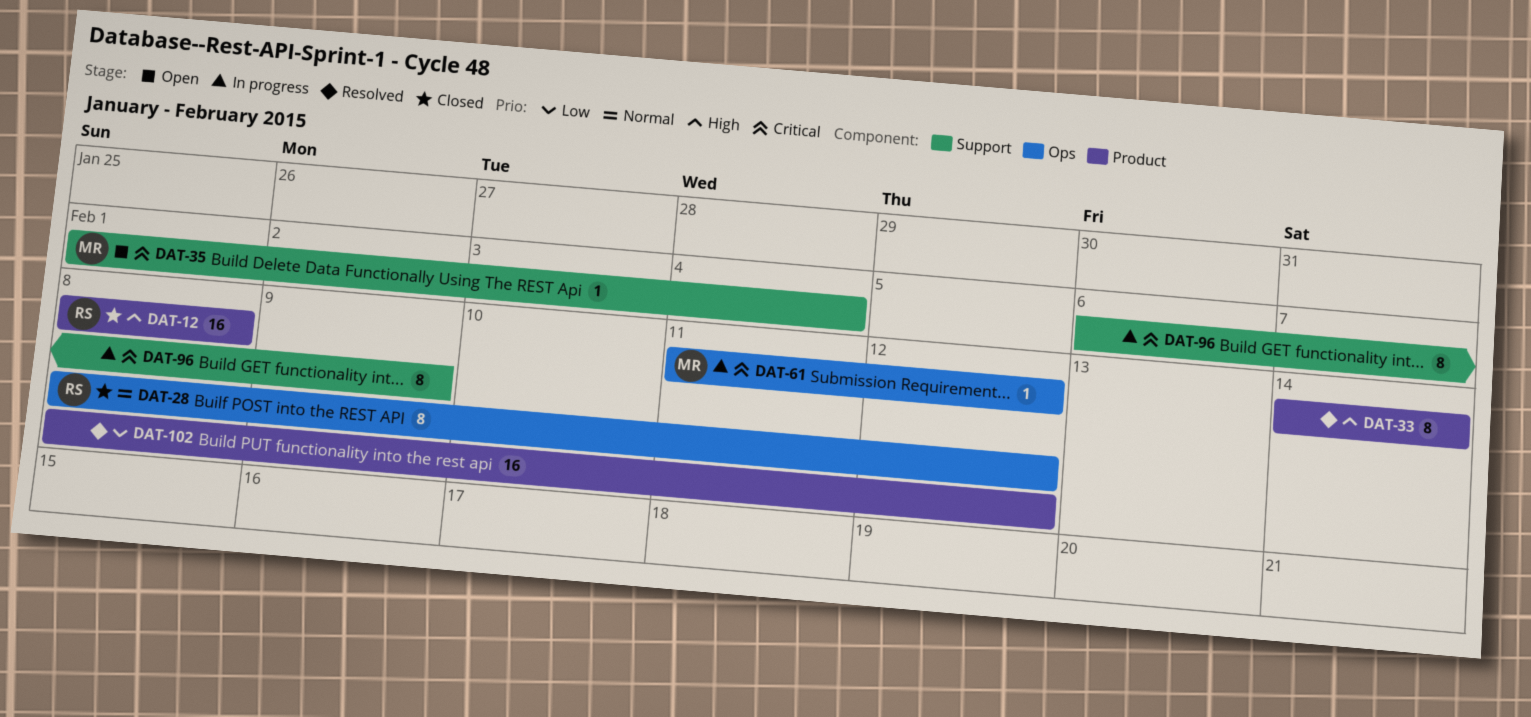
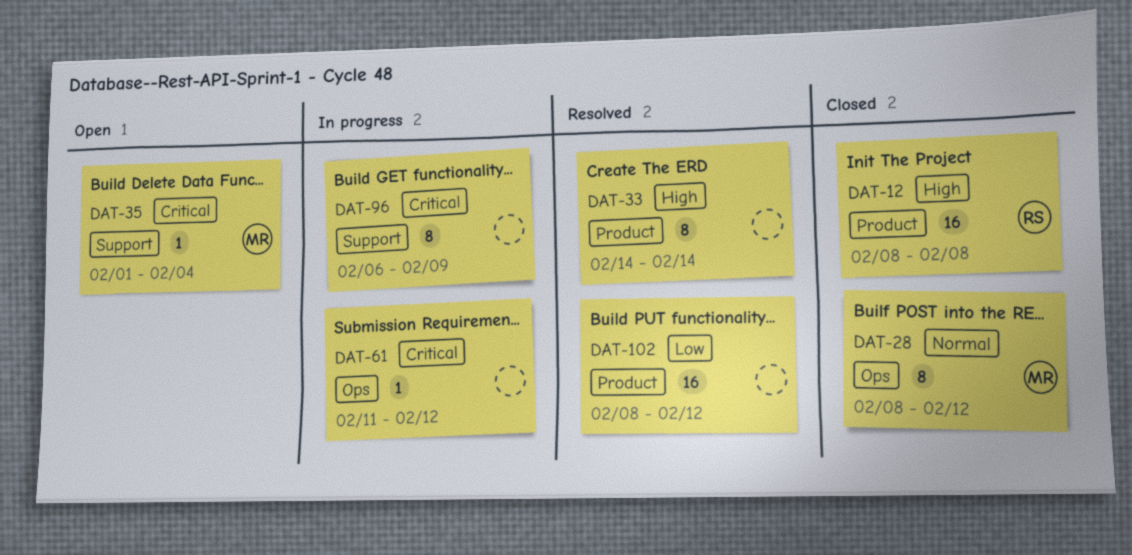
DAT-28, owner: RS -> MR
DAT-61, owner: MR -> none

